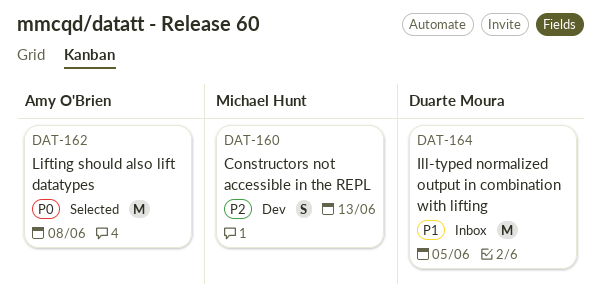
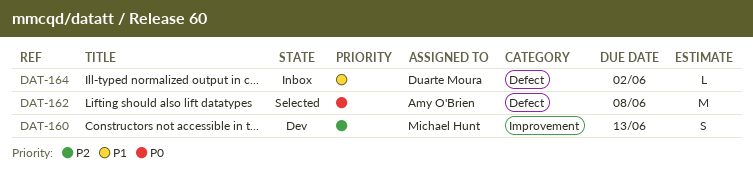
DAT-164, estimate: M -> L
DAT-164, due: Jun 5 -> Jun 2

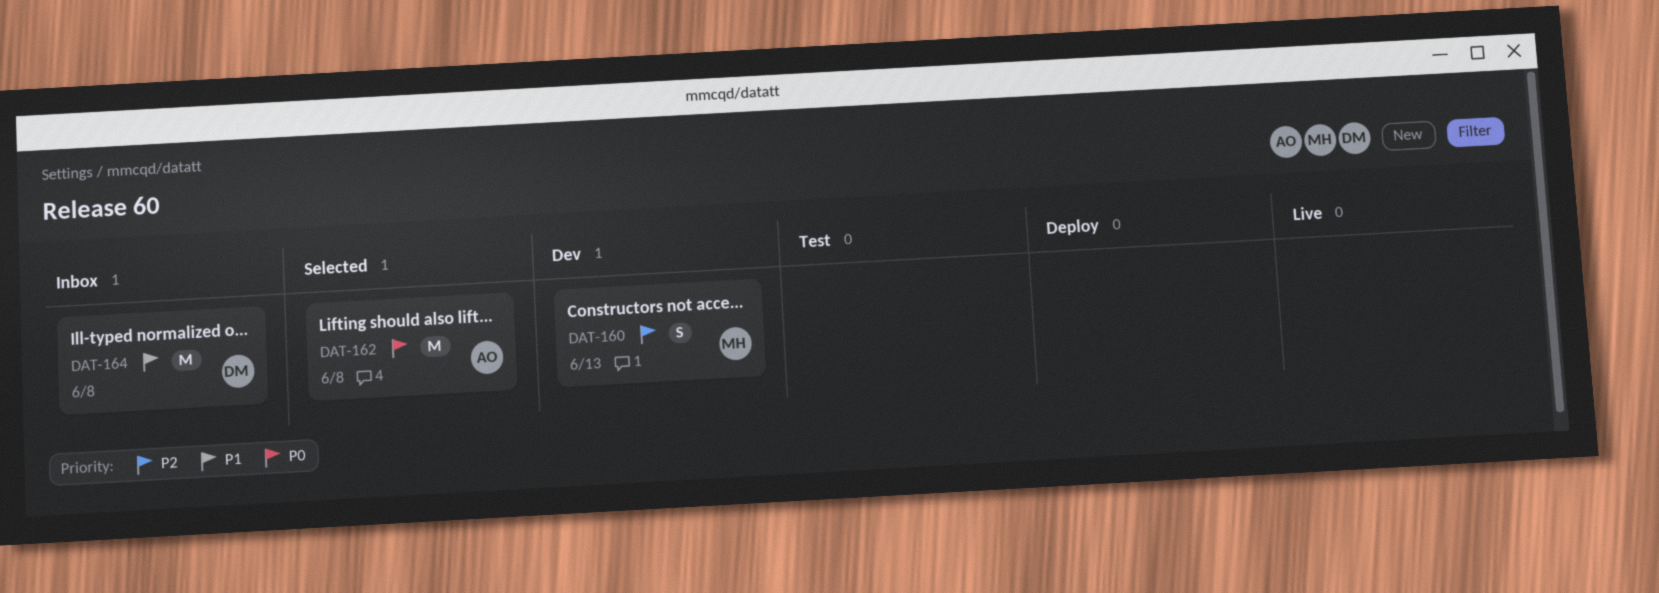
DAT-164, estimate: L -> M
DAT-164, due: Jun 2 -> Jun 8

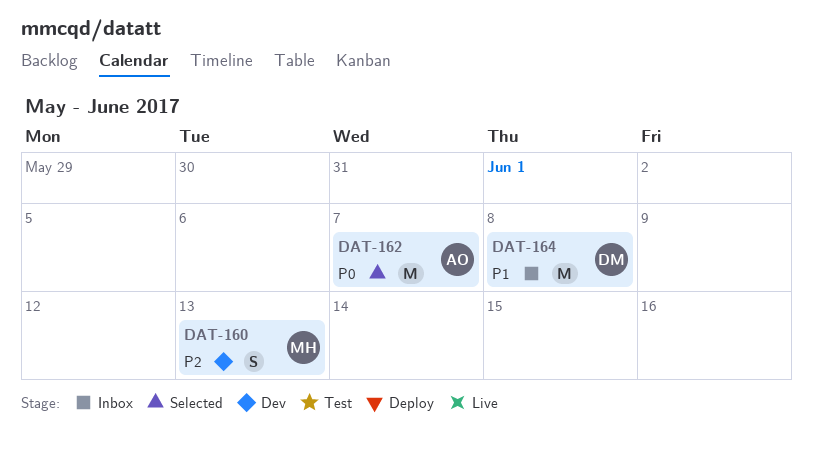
DAT-162, due: Jun 8 -> Jun 7

